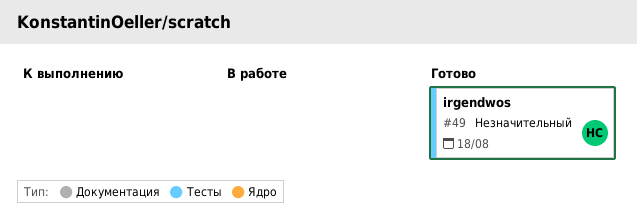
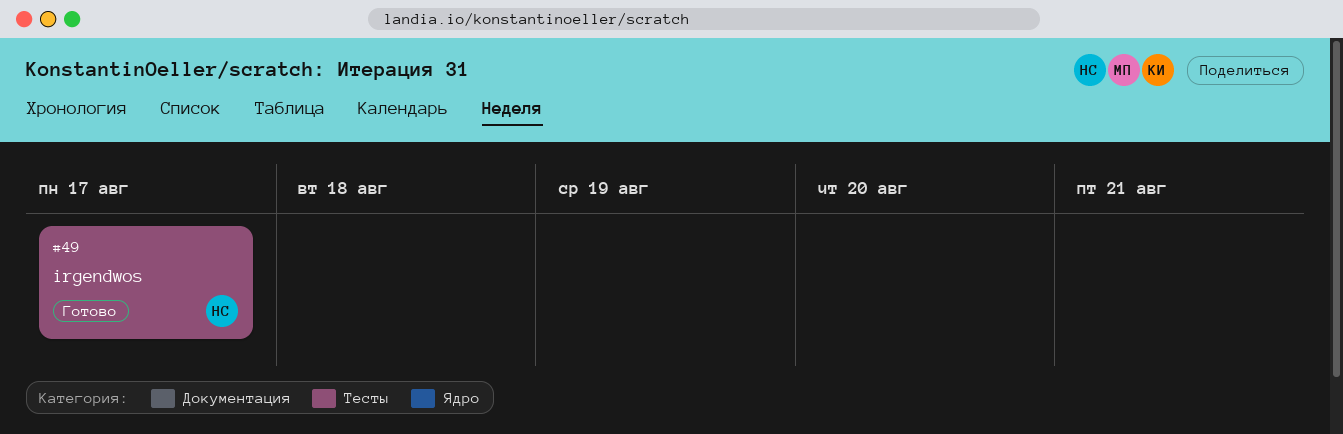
#49, due: Aug 18 -> Aug 17

